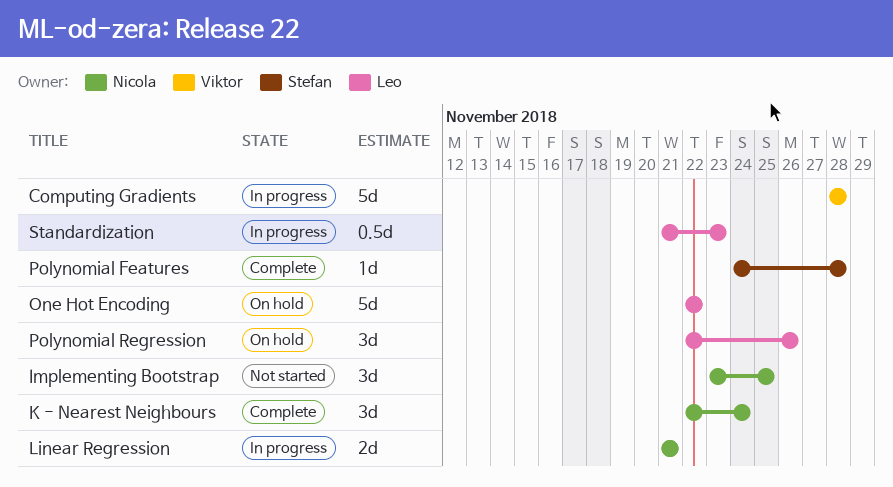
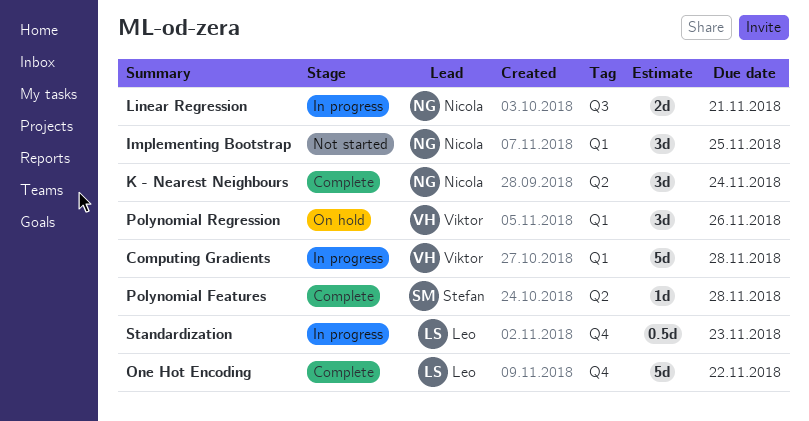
One Hot Encoding, status: On hold -> Complete
Polynomial Regression, owner: Leo -> Viktor

